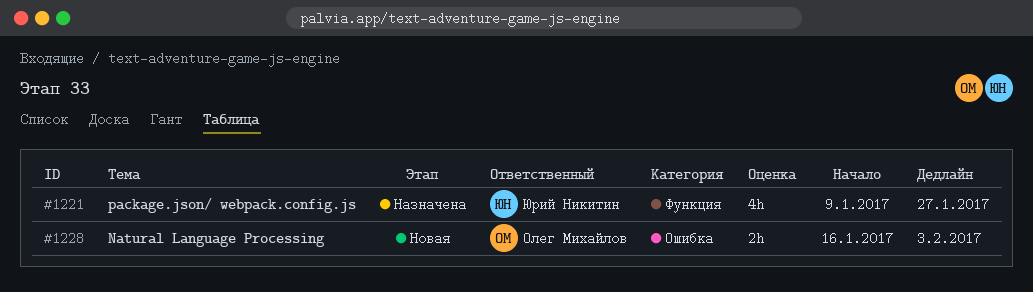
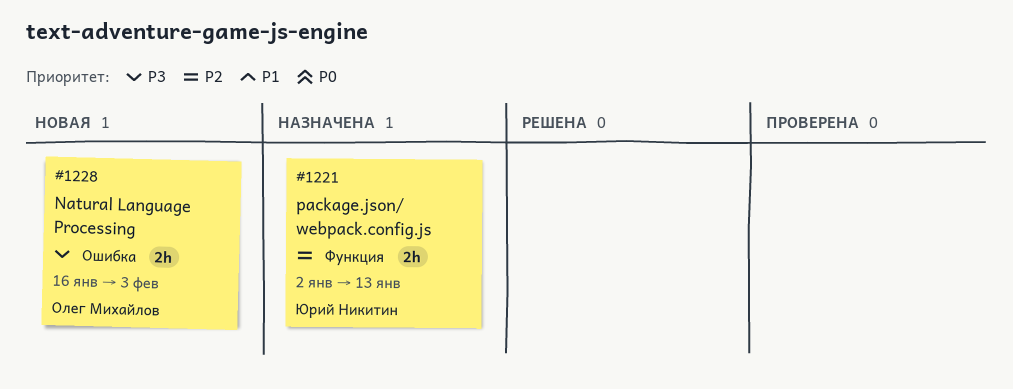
#1221, estimate: 4h -> 2h
#1221, start: Jan 9 -> Jan 2
#1221, due: Jan 27 -> Jan 13

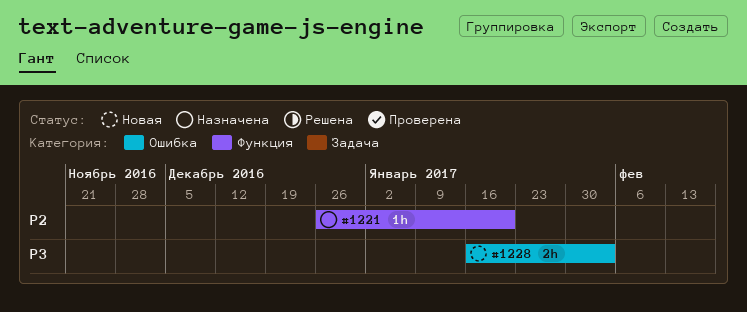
#1221, estimate: 2h -> 1h
#1221, start: Jan 2 -> Dec 26
#1221, due: Jan 13 -> Jan 20

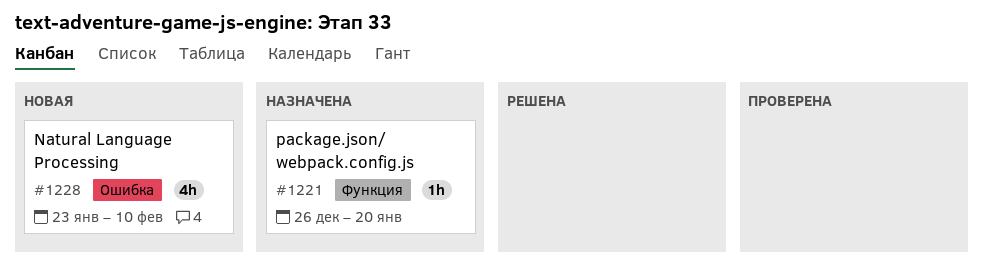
#1228, estimate: 2h -> 4h
#1228, start: Jan 16 -> Jan 23
#1228, due: Feb 3 -> Feb 10

